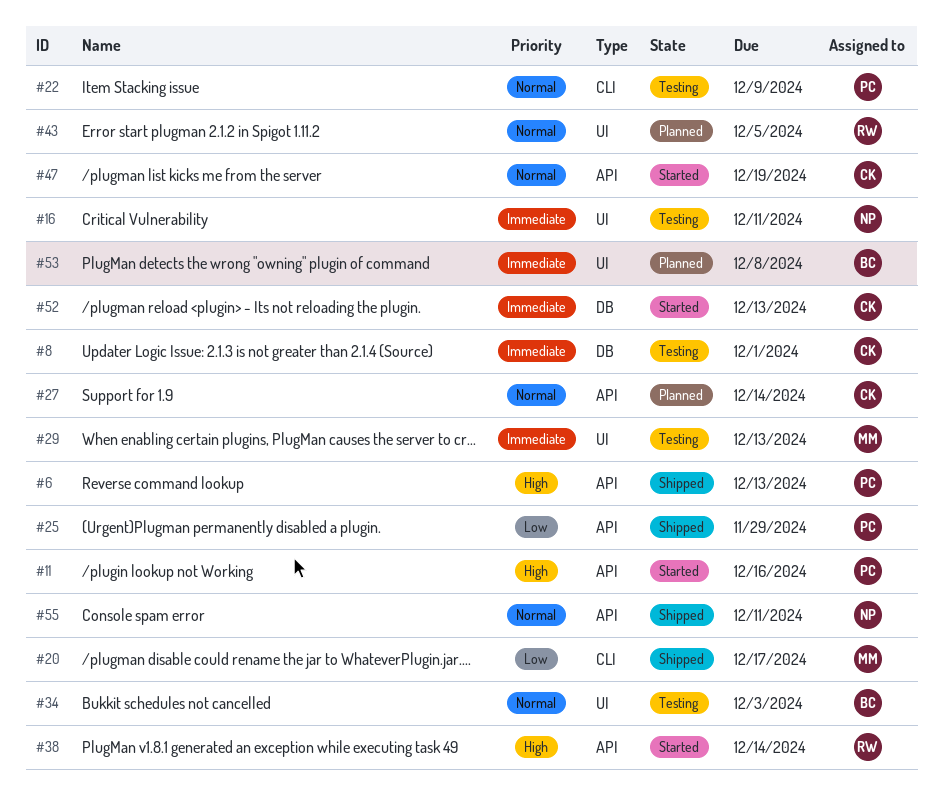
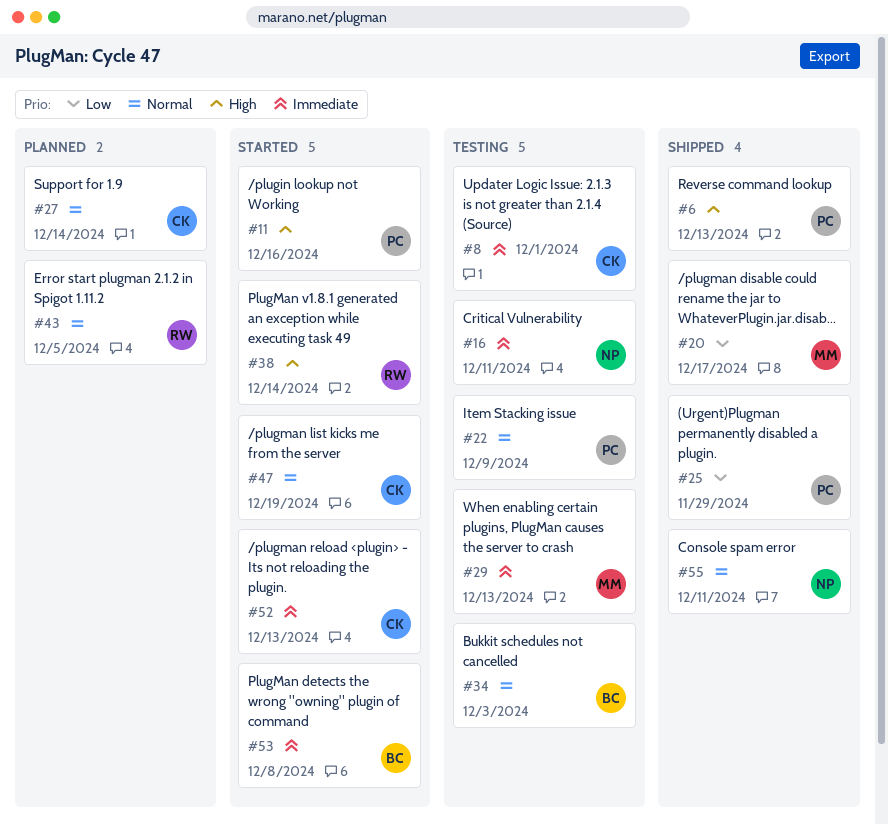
#53, status: Planned -> Started

